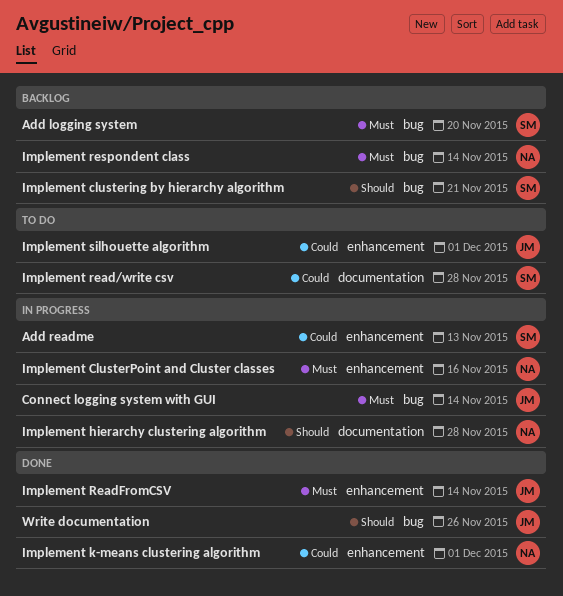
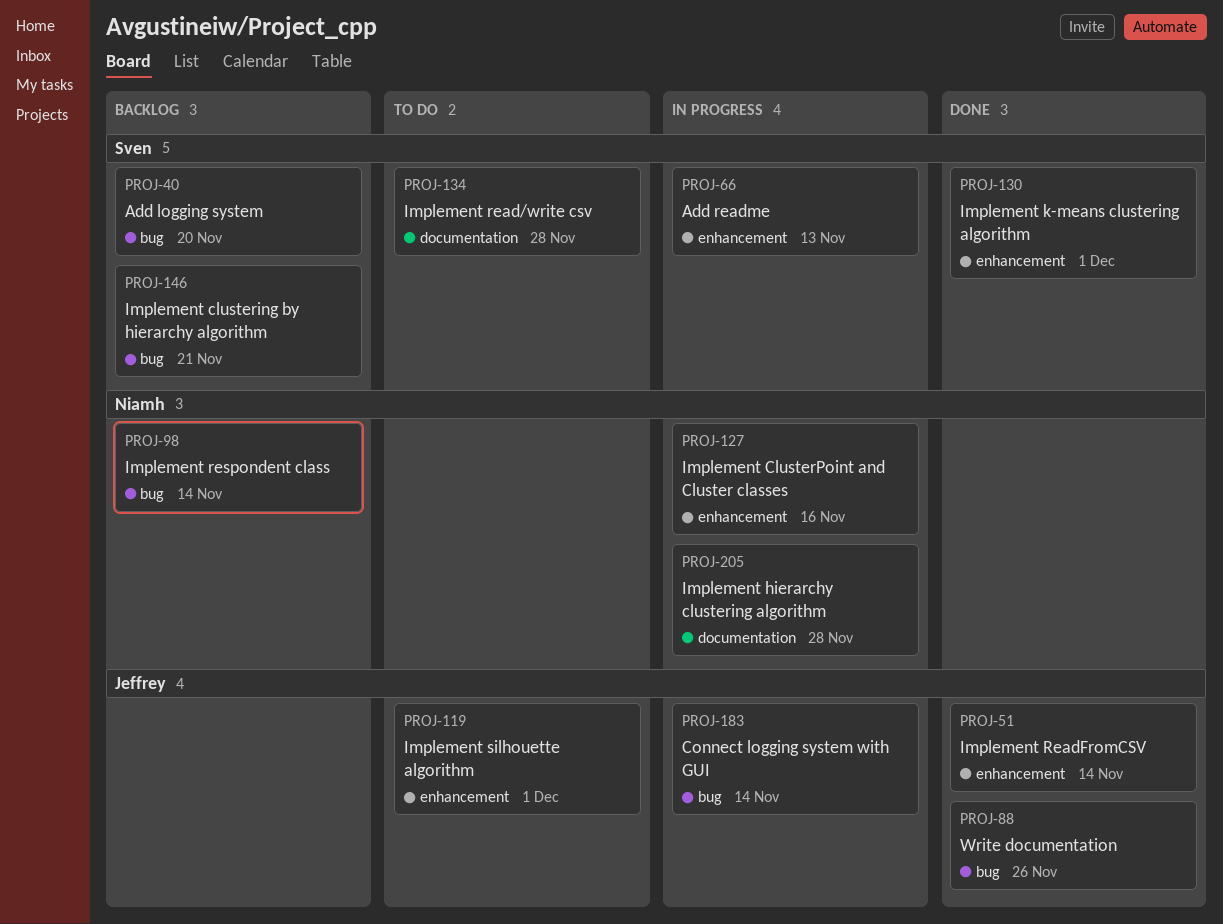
Implement k-means clustering algorithm, owner: Niamh -> Sven

